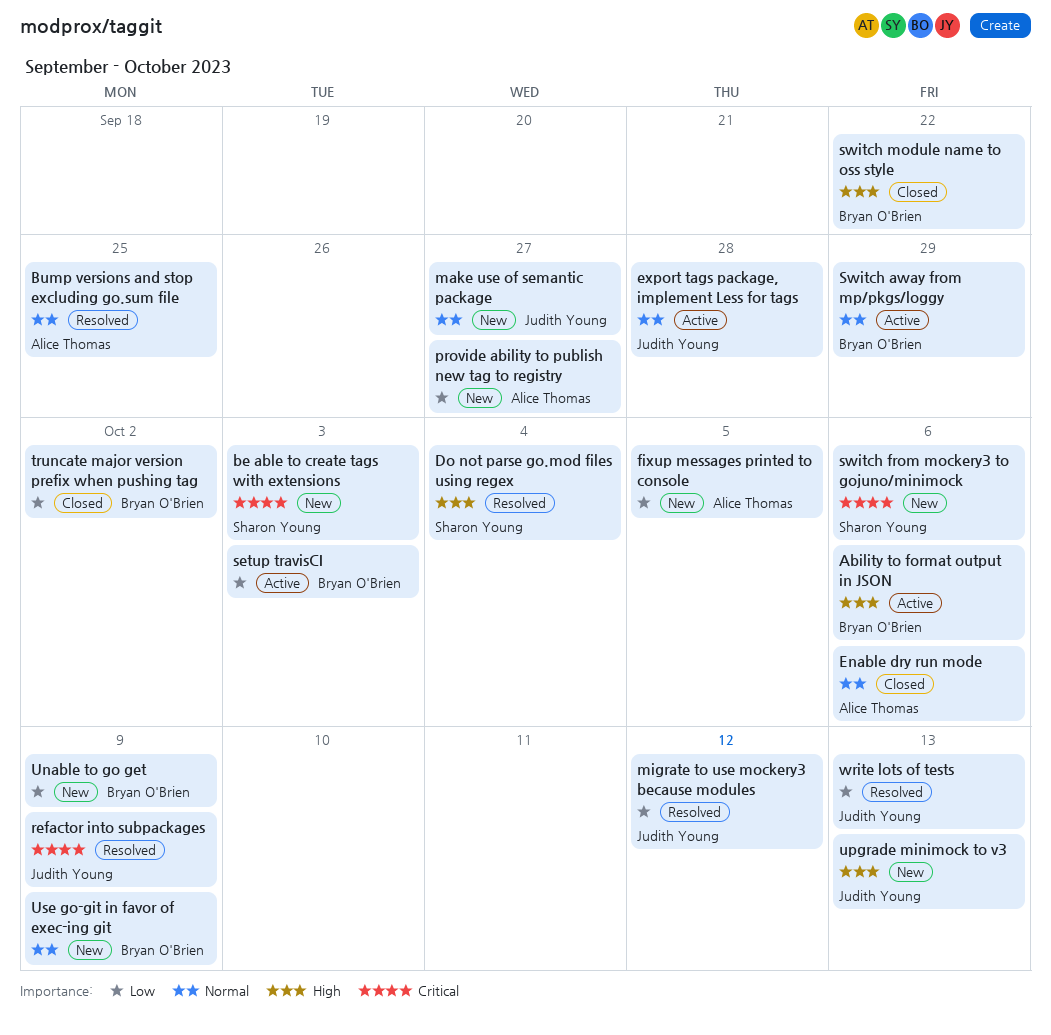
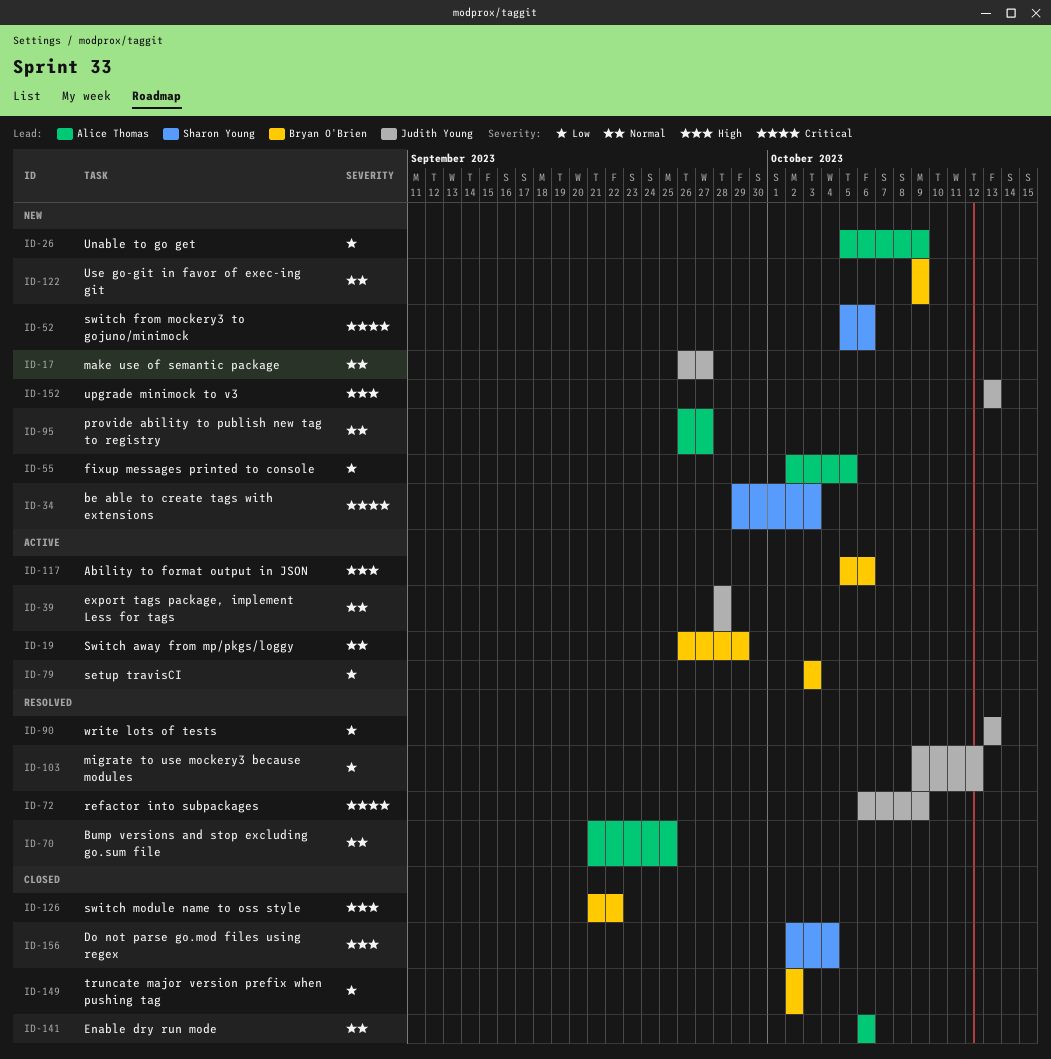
Do not parse go.mod files using regex, status: Resolved -> Closed
provide ability to publish new tag to registry, priority: Low -> Normal
Unable to go get, owner: Bryan O'Brien -> Alice Thomas

